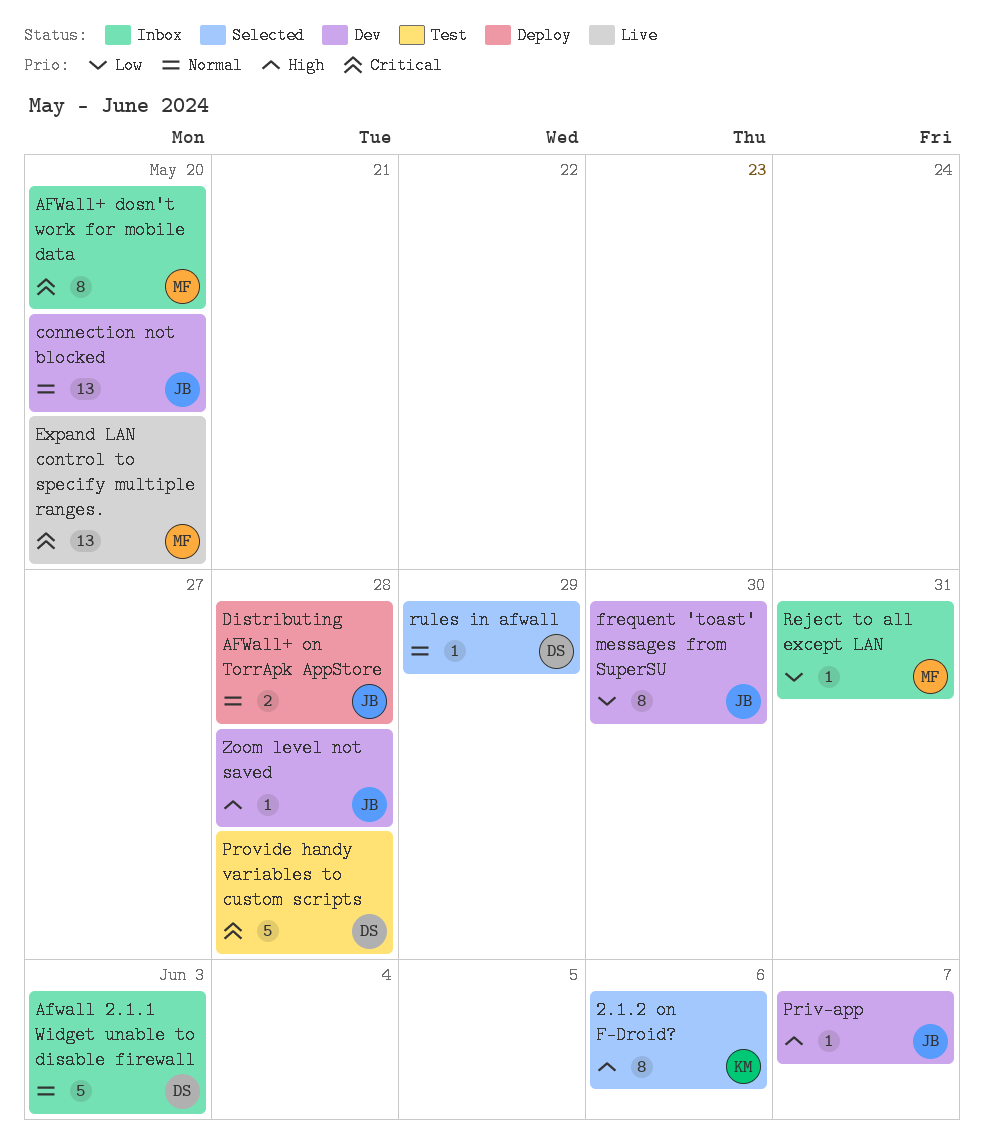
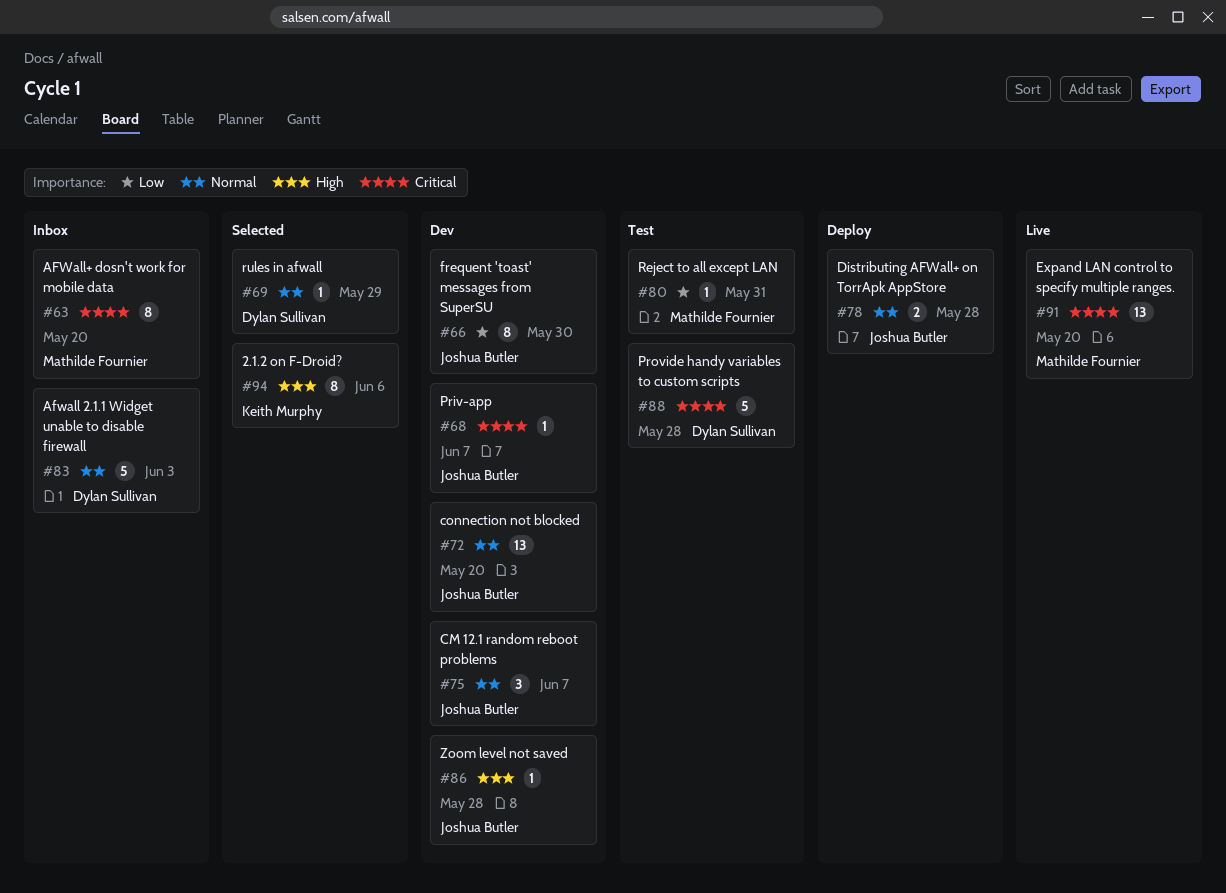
CM 12.1 random reboot problems: none -> present
Priv-app, priority: High -> Critical
Reject to all except LAN, status: Inbox -> Test

